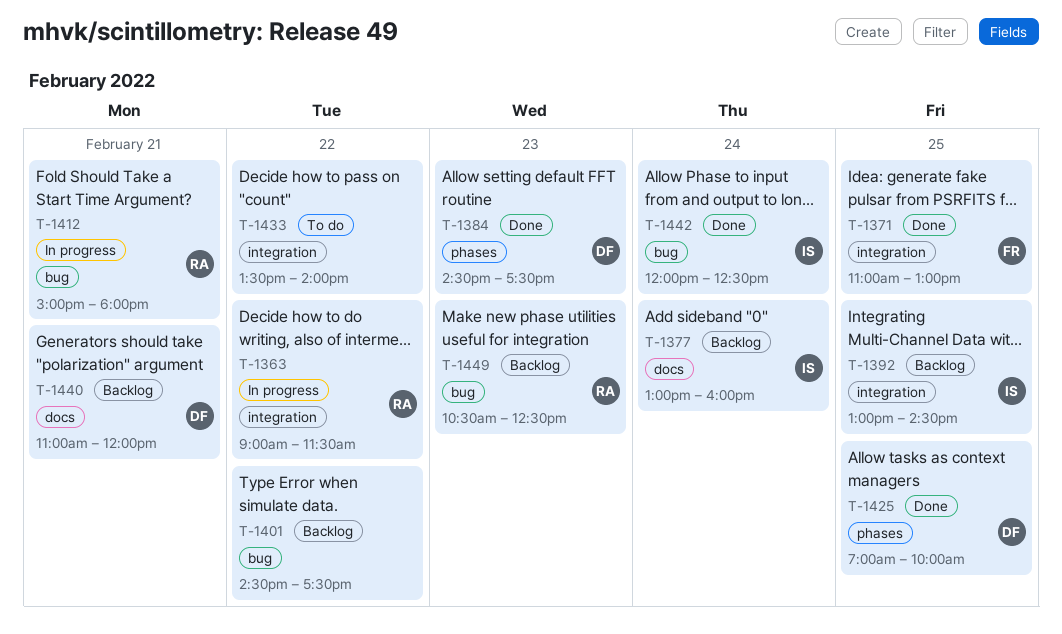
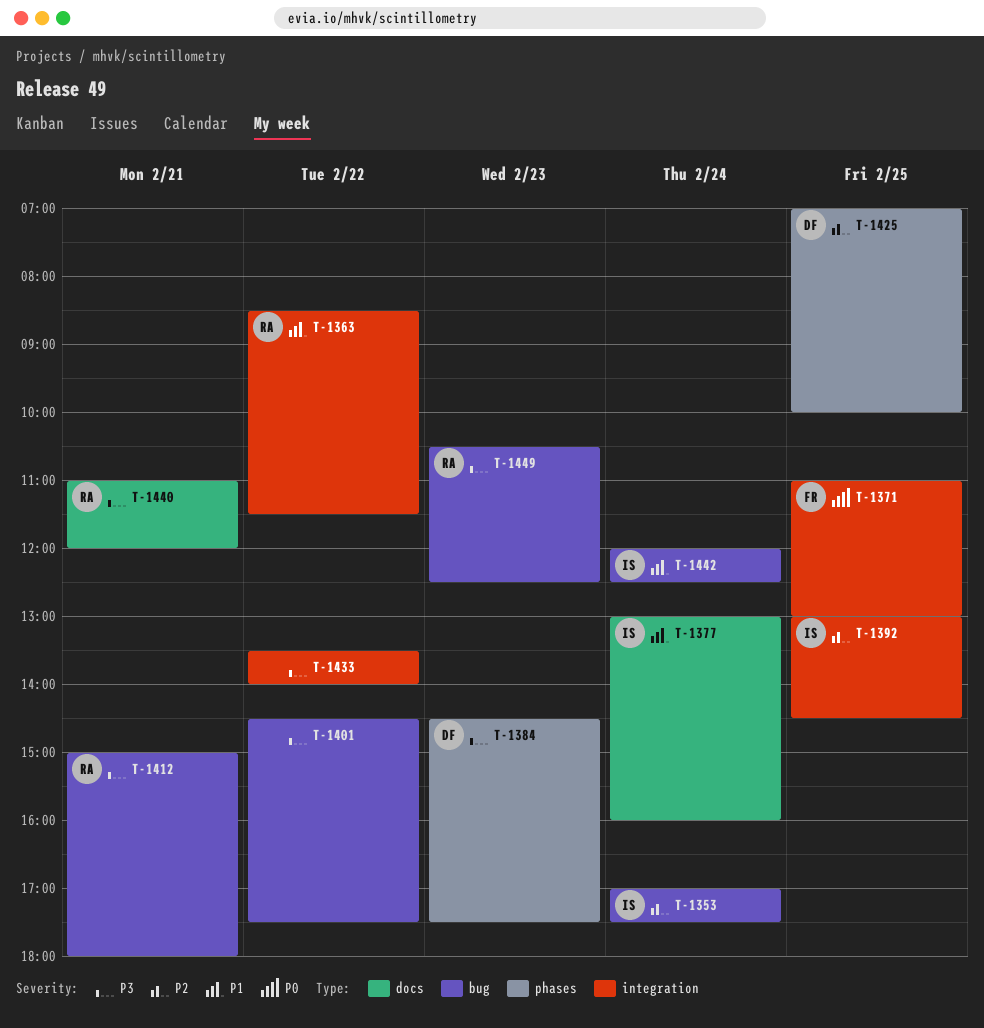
T-1353: none -> present
T-1363, begins: 09:00 -> 08:30
T-1440, owner: DF -> RA

